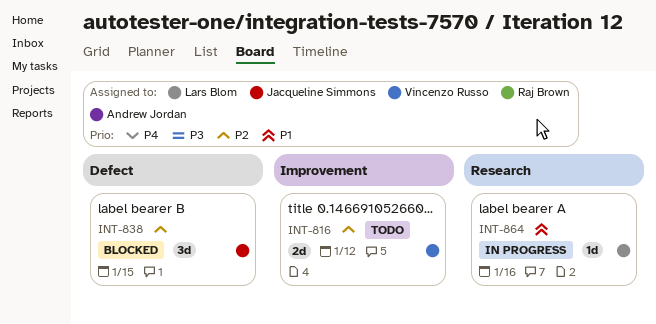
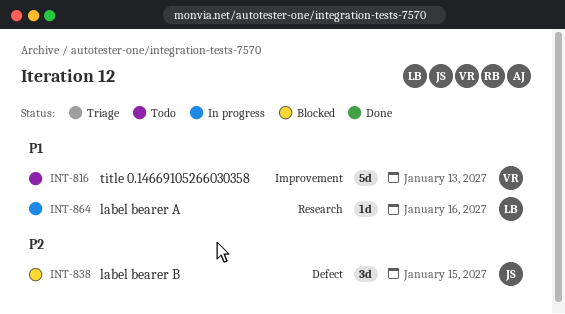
INT-816, priority: P2 -> P1
INT-816, estimate: 2d -> 5d
INT-816, due: Jan 12 -> Jan 13

